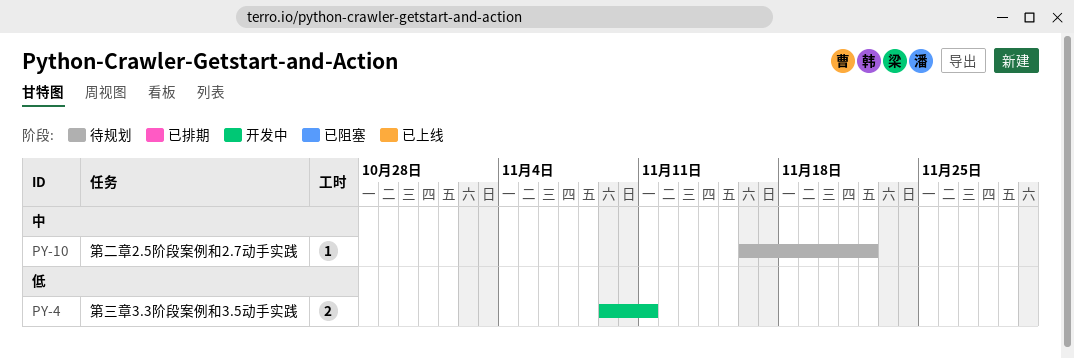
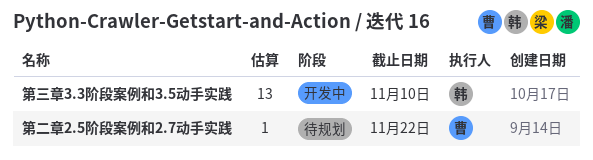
第三章3.3阶段案例和3.5动手实践, estimate: 2 -> 13
第三章3.3阶段案例和3.5动手实践, due: Nov 11 -> Nov 10

